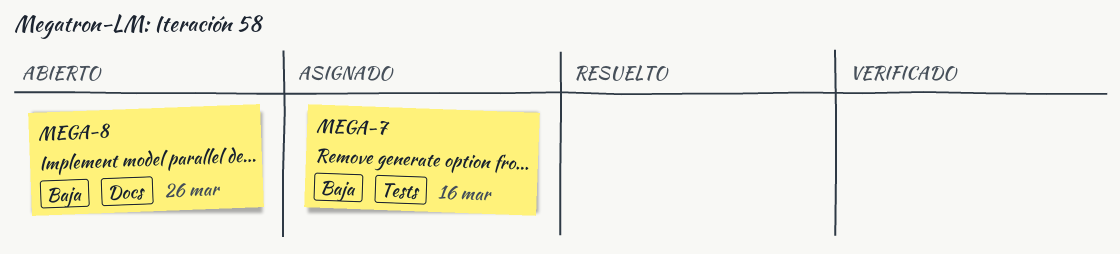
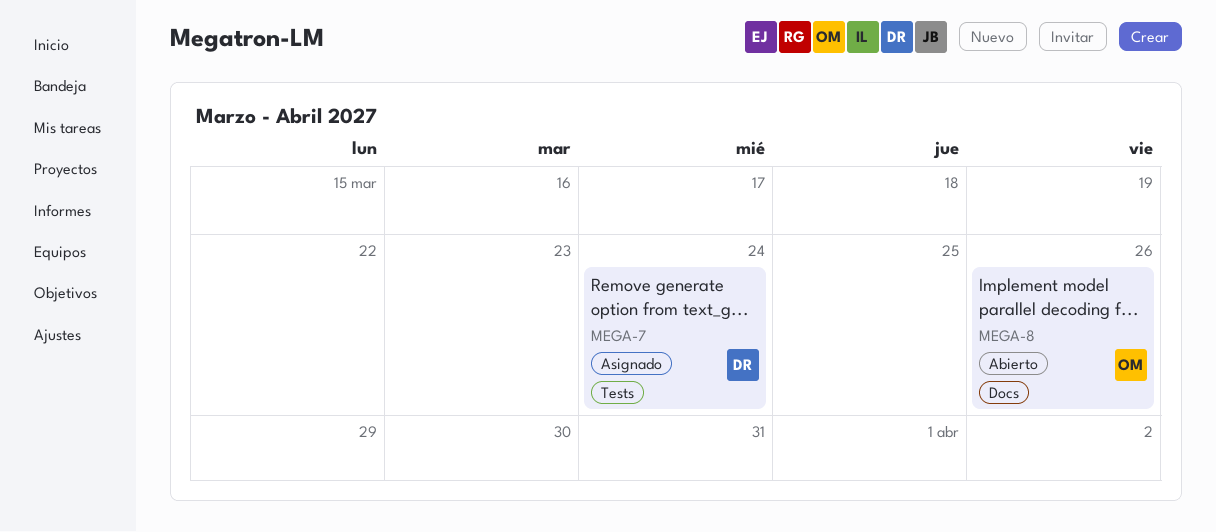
MEGA-7, due: Mar 16 -> Mar 24

